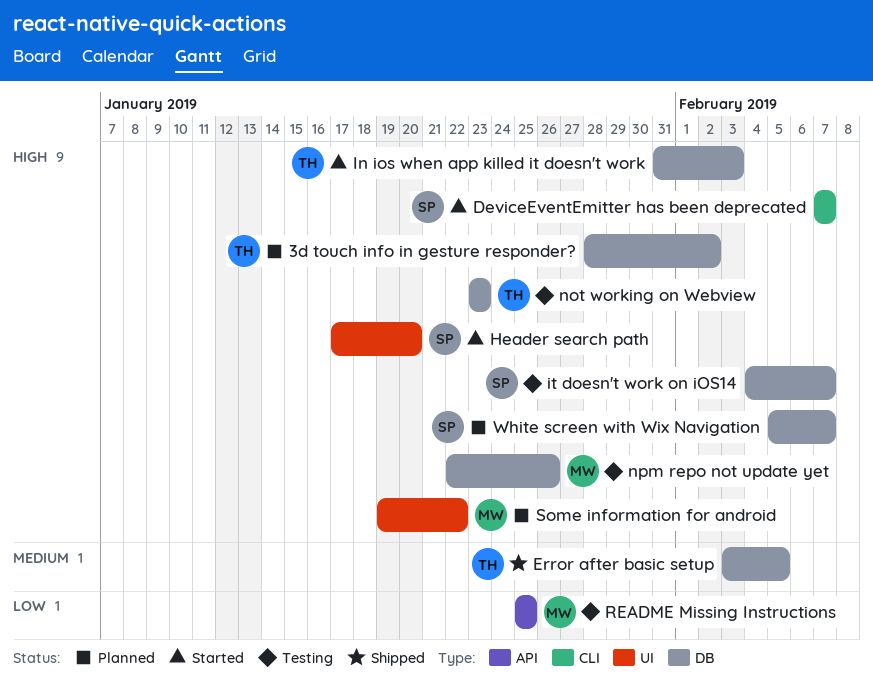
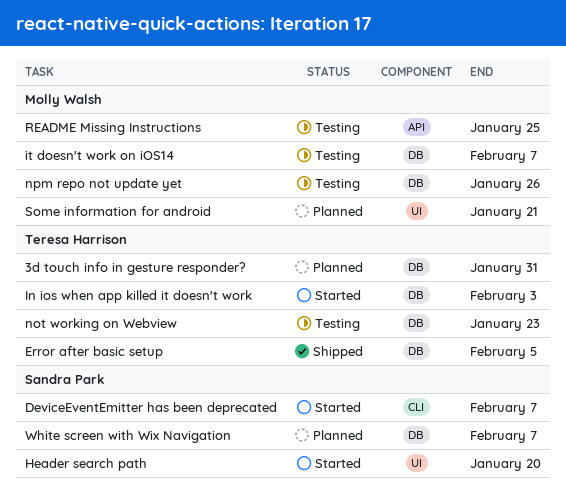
3d touch info in gesture responder?, due: Feb 2 -> Jan 31
it doesn't work on iOS14, owner: Sandra Park -> Molly Walsh
Some information for android, due: Jan 22 -> Jan 21

